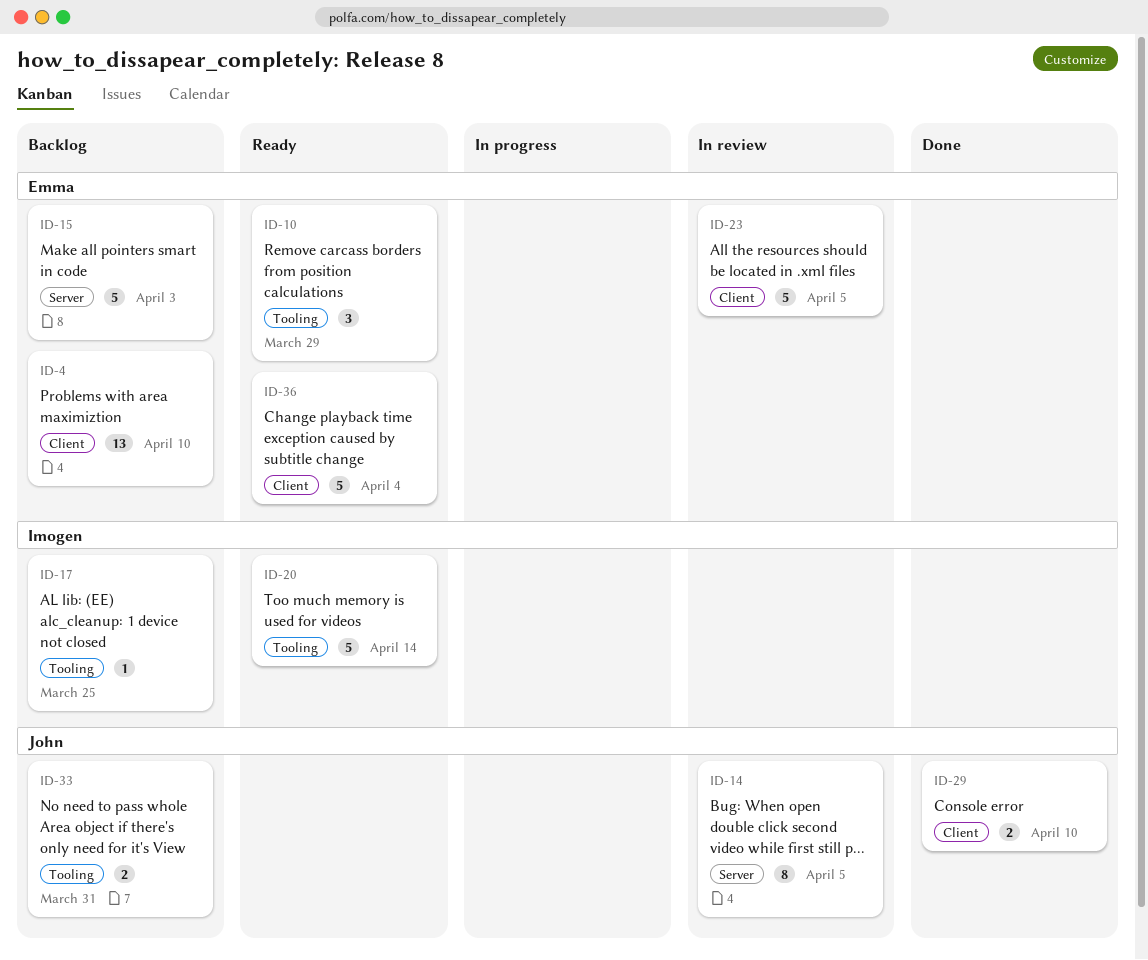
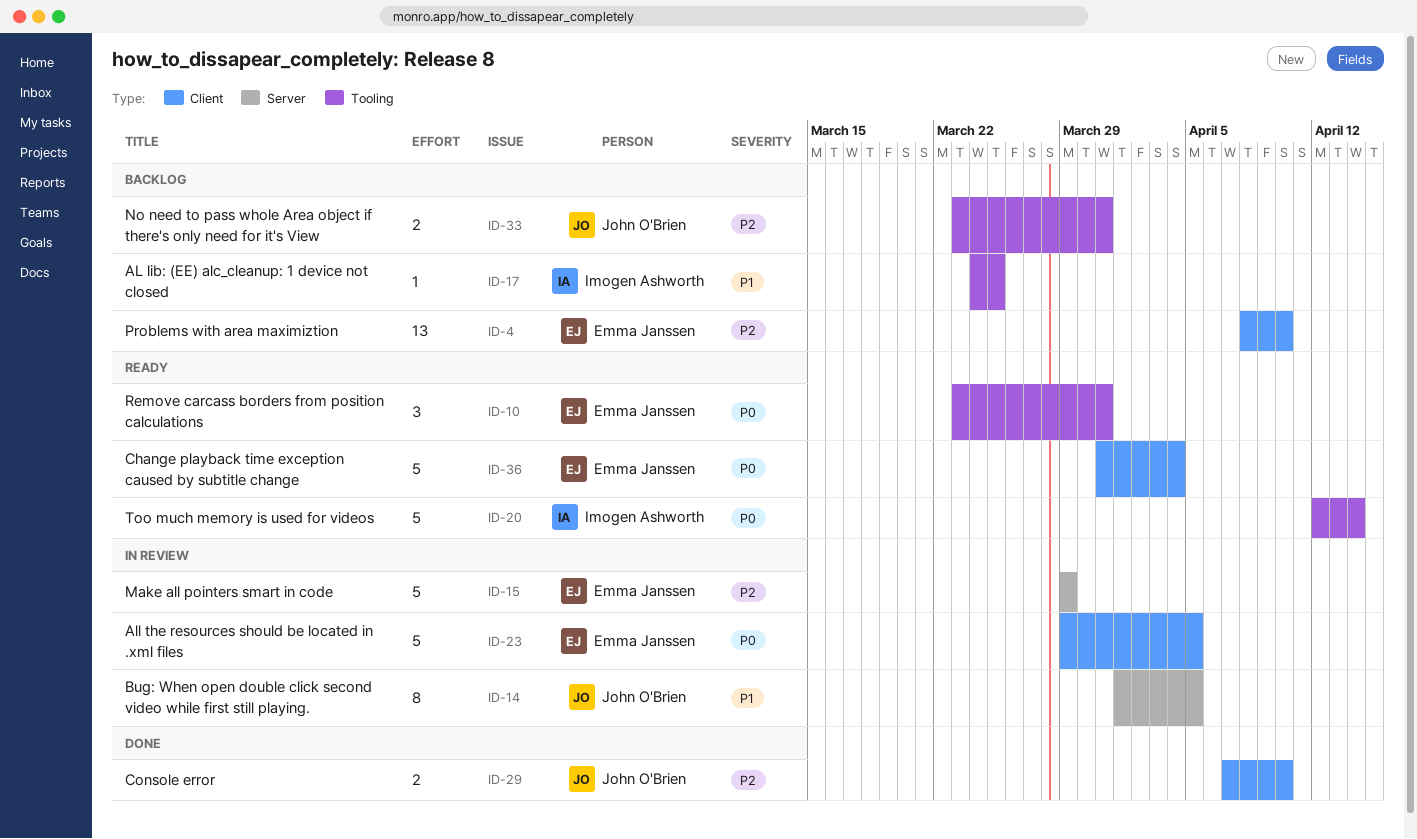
ID-10, due: Mar 29 -> Mar 31
ID-15, status: Backlog -> In review
ID-15, due: Apr 3 -> Mar 29

